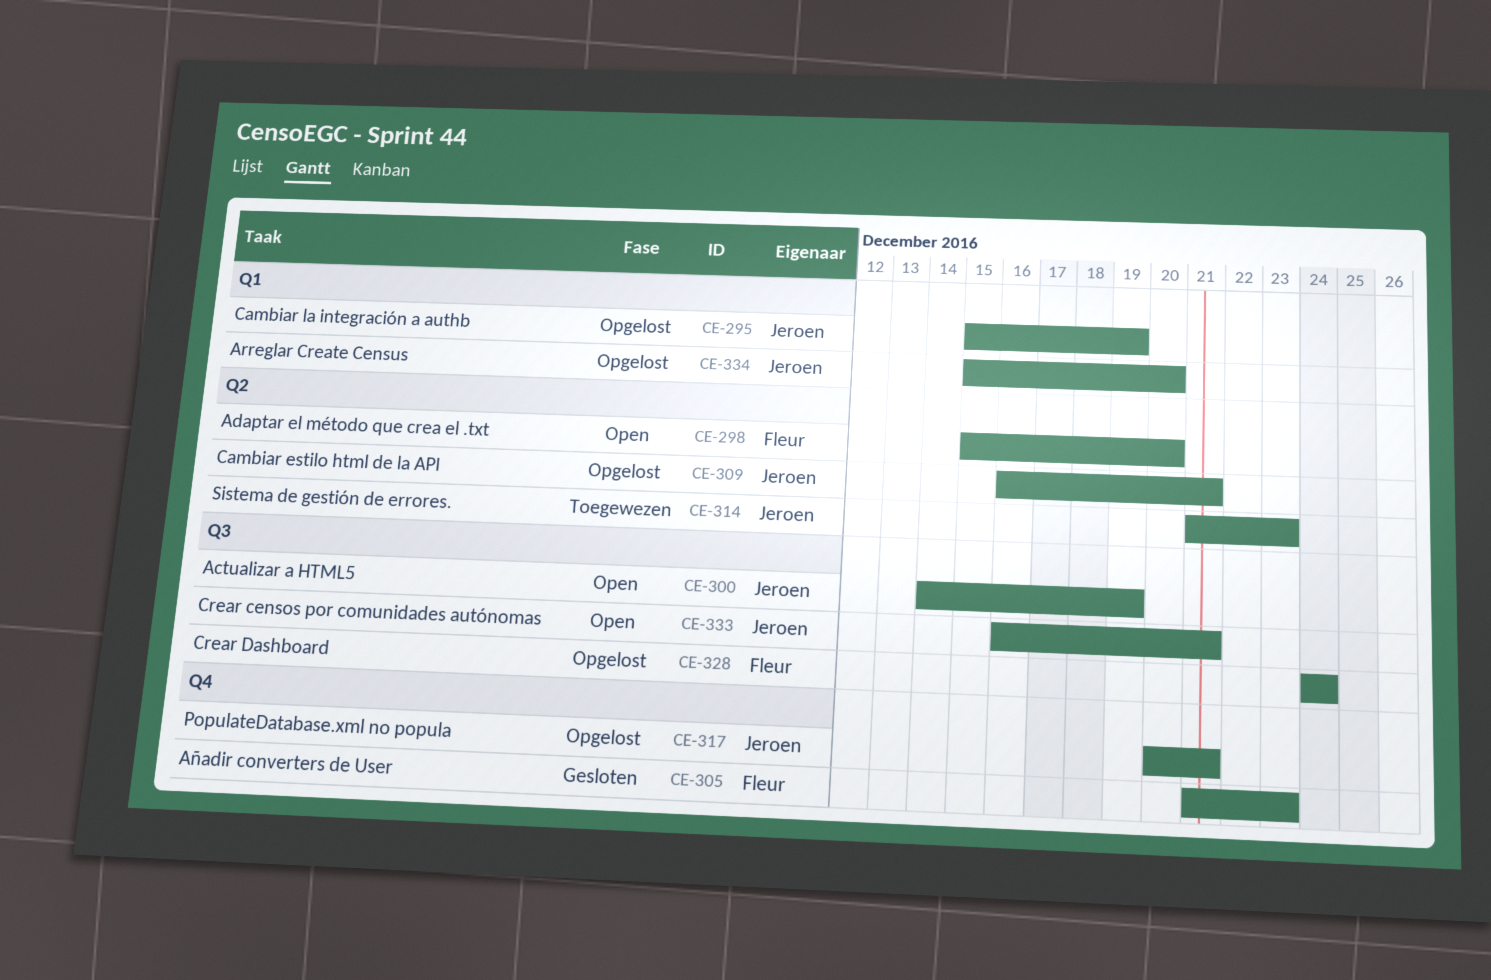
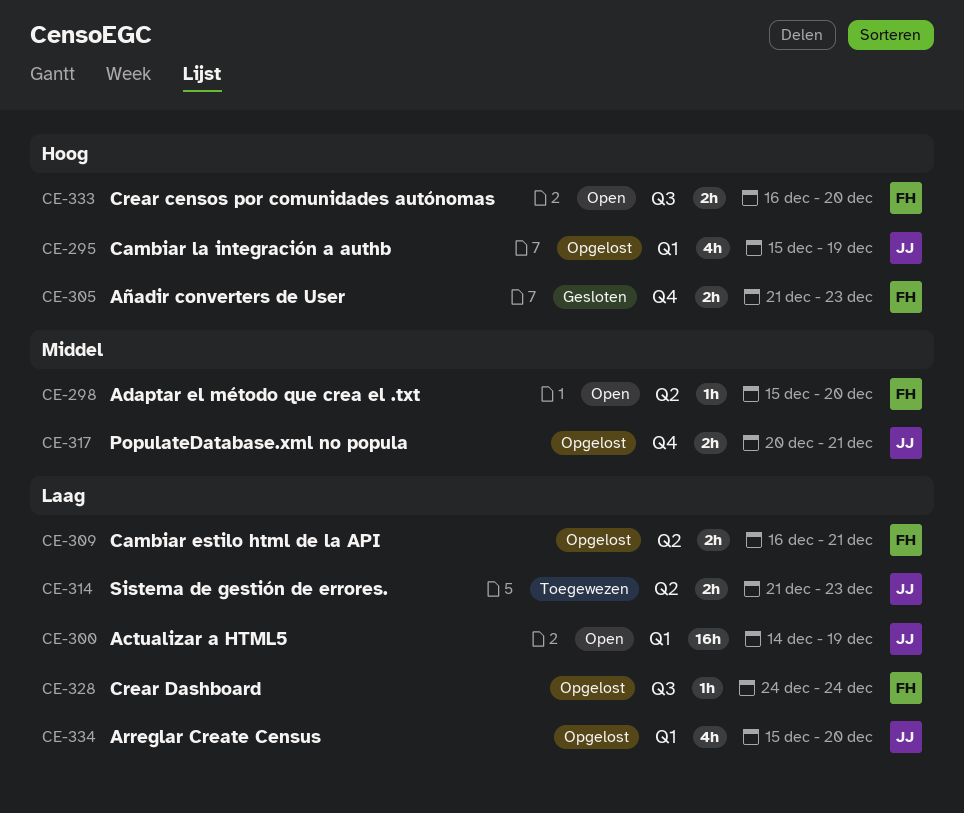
CE-300, label: Q3 -> Q1
CE-309, owner: Jeroen -> Fleur
CE-333, owner: Jeroen -> Fleur
CE-333, due: Dec 21 -> Dec 20

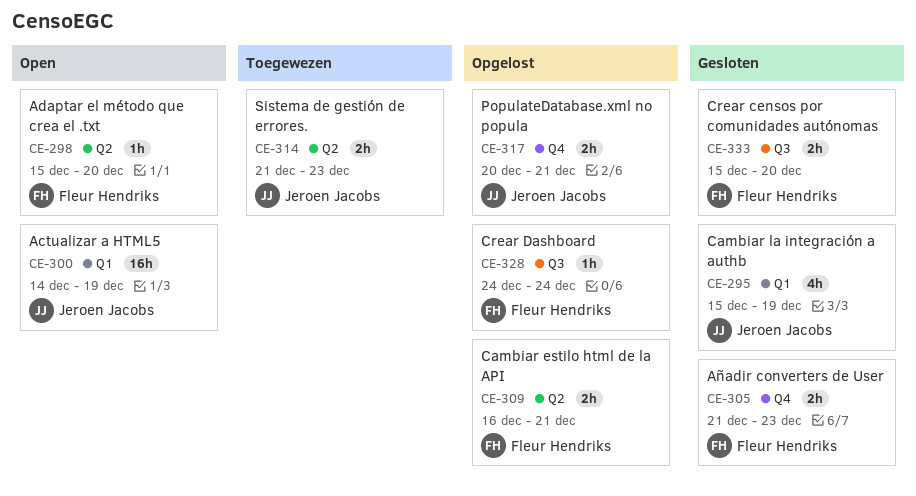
CE-295, status: Opgelost -> Gesloten
CE-333, status: Open -> Gesloten
CE-333, start: Dec 16 -> Dec 15
CE-334: present -> none

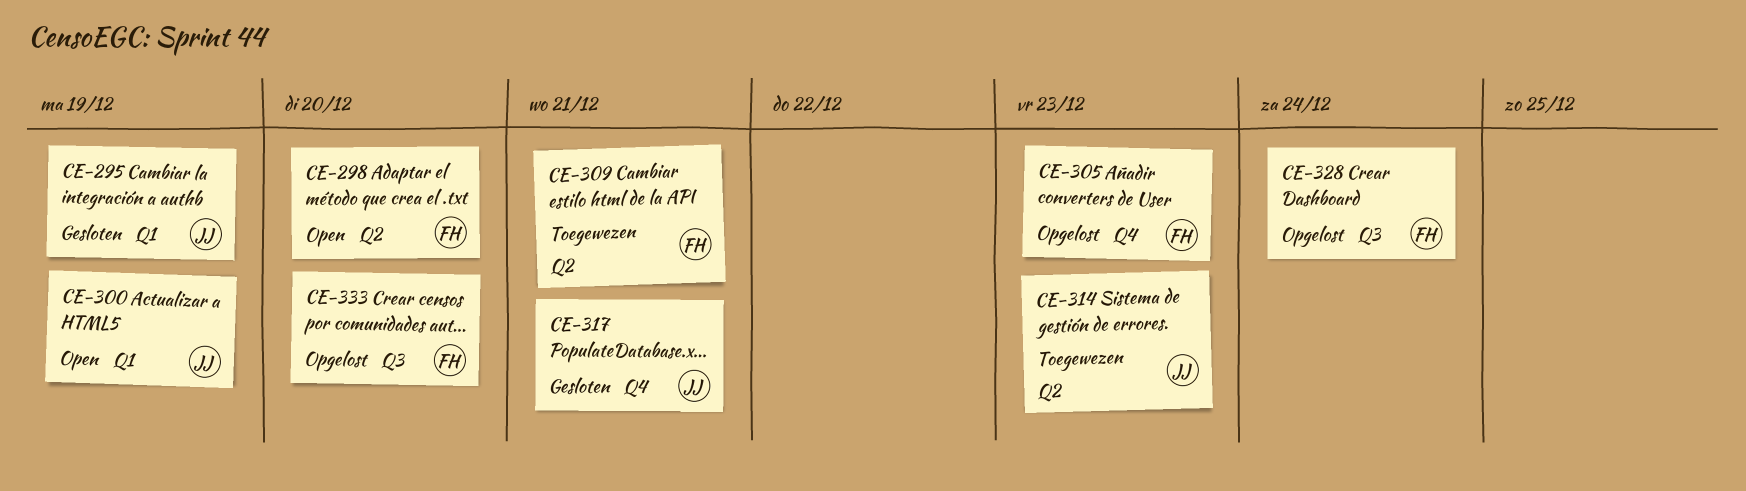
CE-305, status: Gesloten -> Opgelost
CE-309, status: Opgelost -> Toegewezen
CE-317, status: Opgelost -> Gesloten
CE-333, status: Gesloten -> Opgelost

